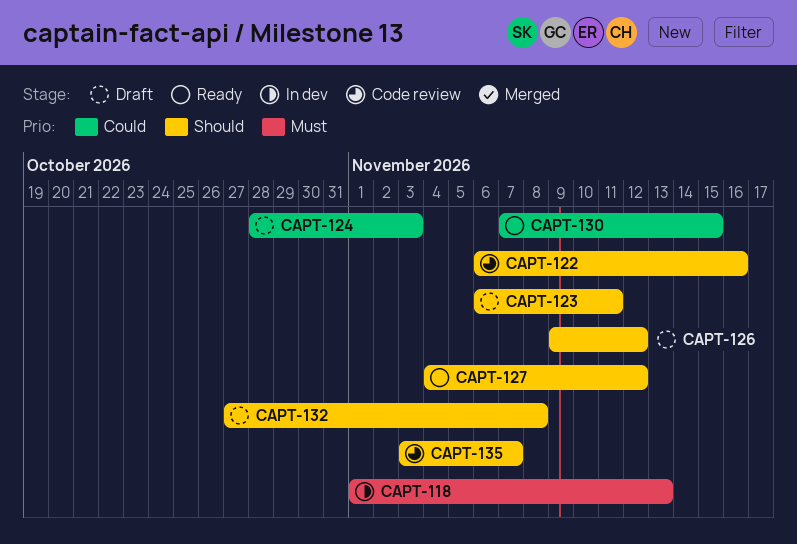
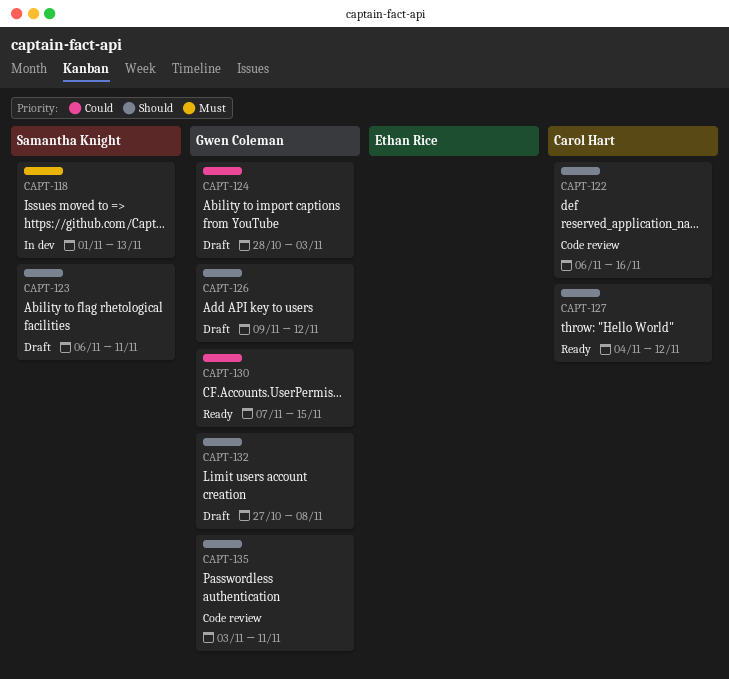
CAPT-135, due: Nov 7 -> Nov 11

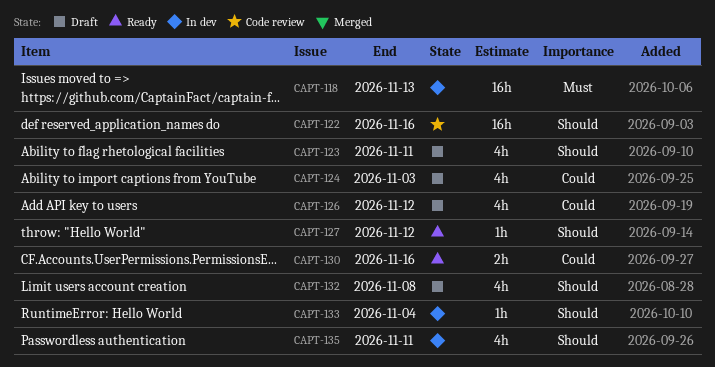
CAPT-126, priority: Should -> Could
CAPT-130, due: Nov 15 -> Nov 16
CAPT-133: none -> present
CAPT-135, status: Code review -> In dev

